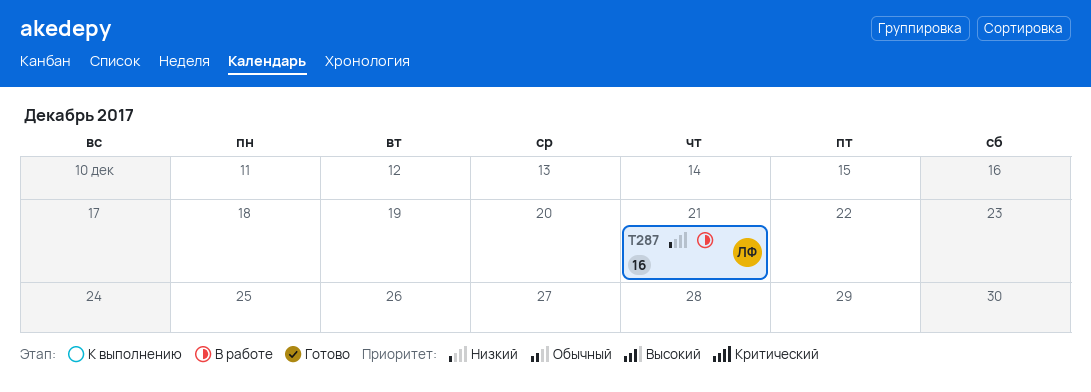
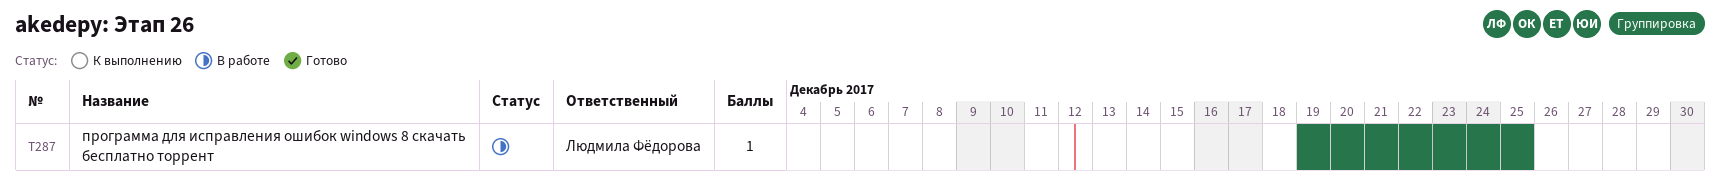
T287, estimate: 16 -> 1
T287, due: Dec 21 -> Dec 25

